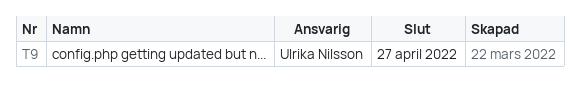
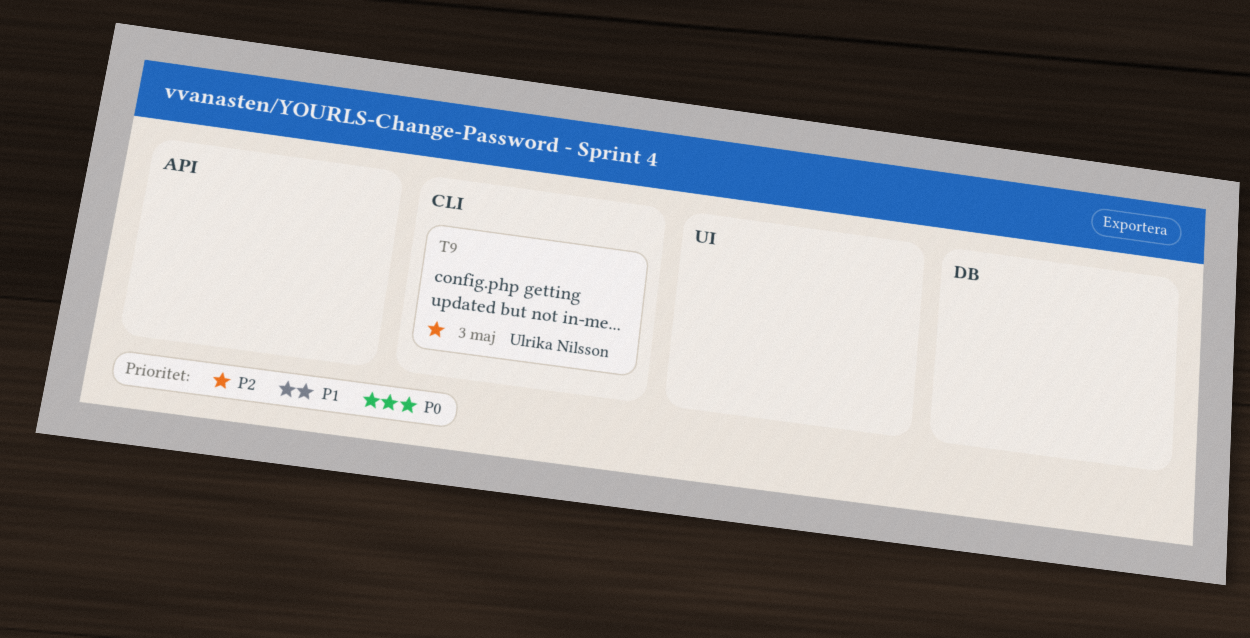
T9, due: Apr 27 -> May 3

